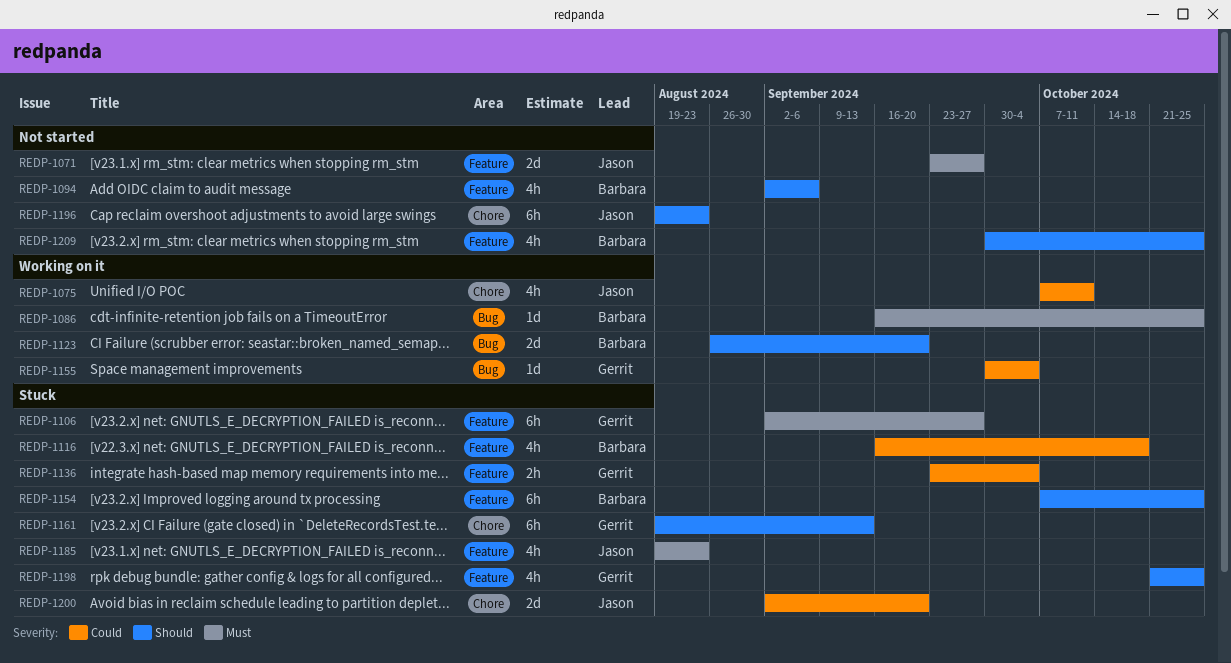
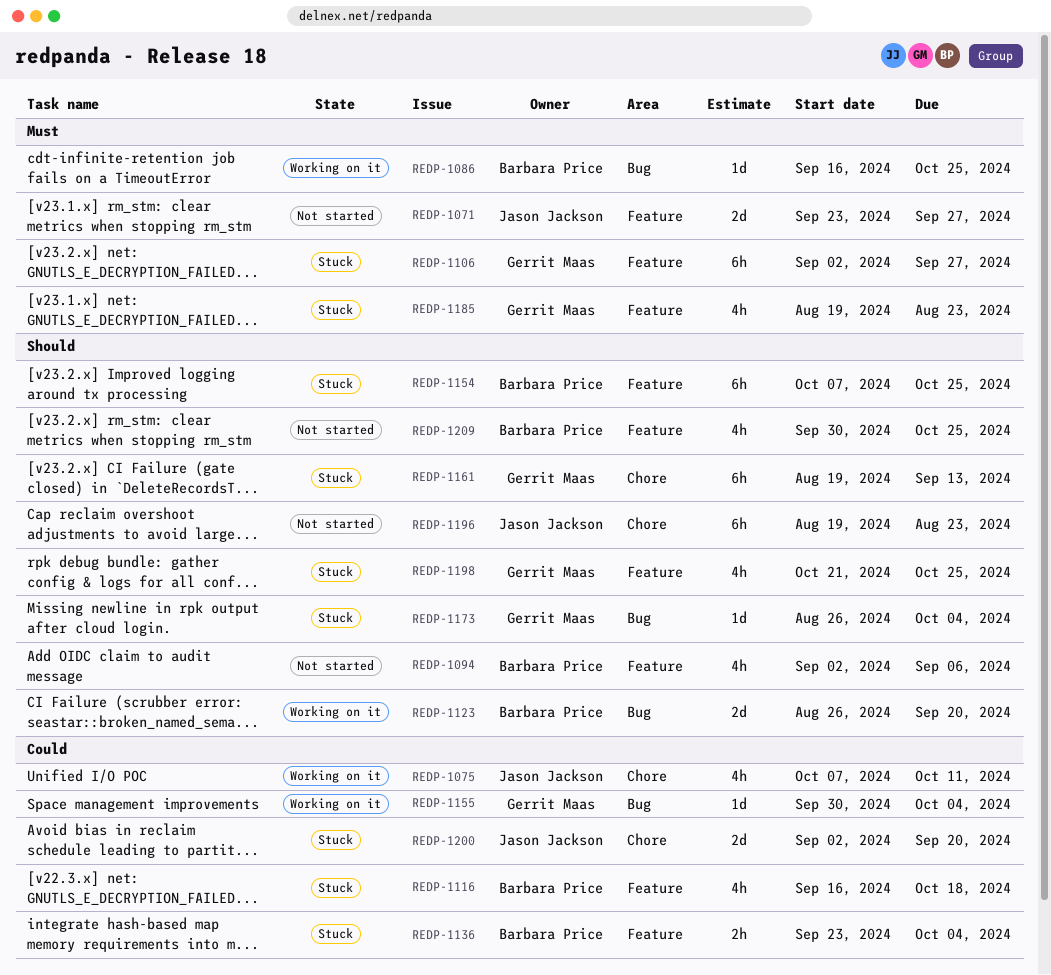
REDP-1136, owner: Gerrit Maas -> Barbara Price
REDP-1173: none -> present
REDP-1185, owner: Jason Jackson -> Gerrit Maas

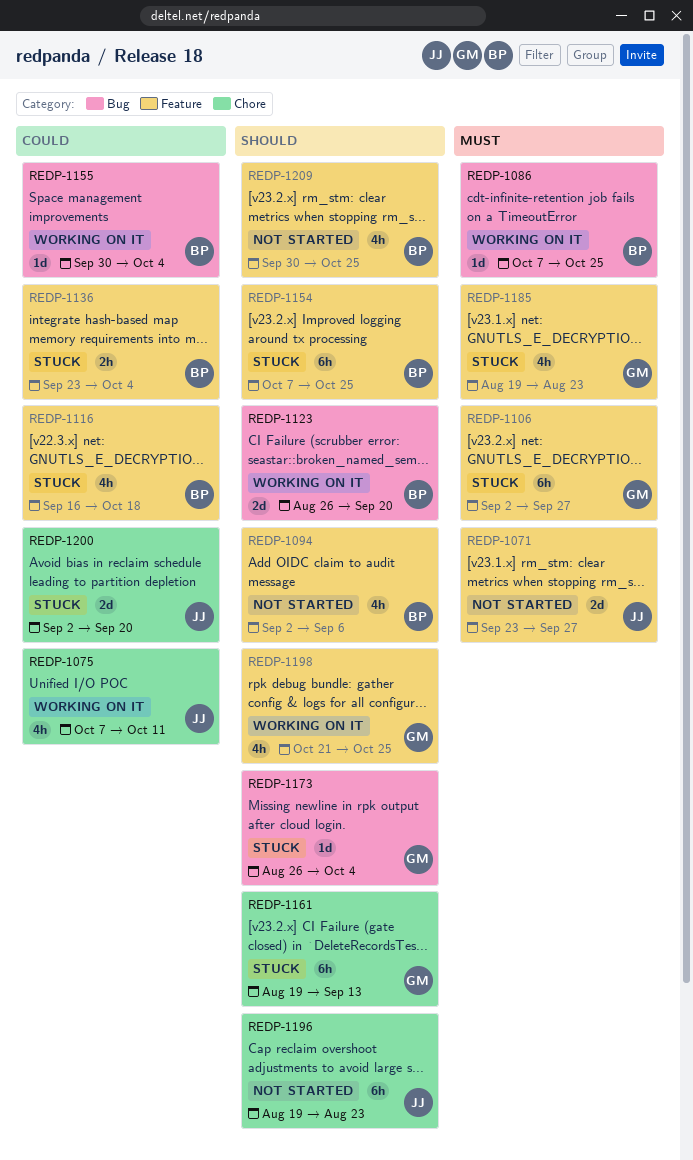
REDP-1086, start: Sep 16 -> Oct 7
REDP-1155, owner: Gerrit Maas -> Barbara Price
REDP-1198, status: Stuck -> Working on it

